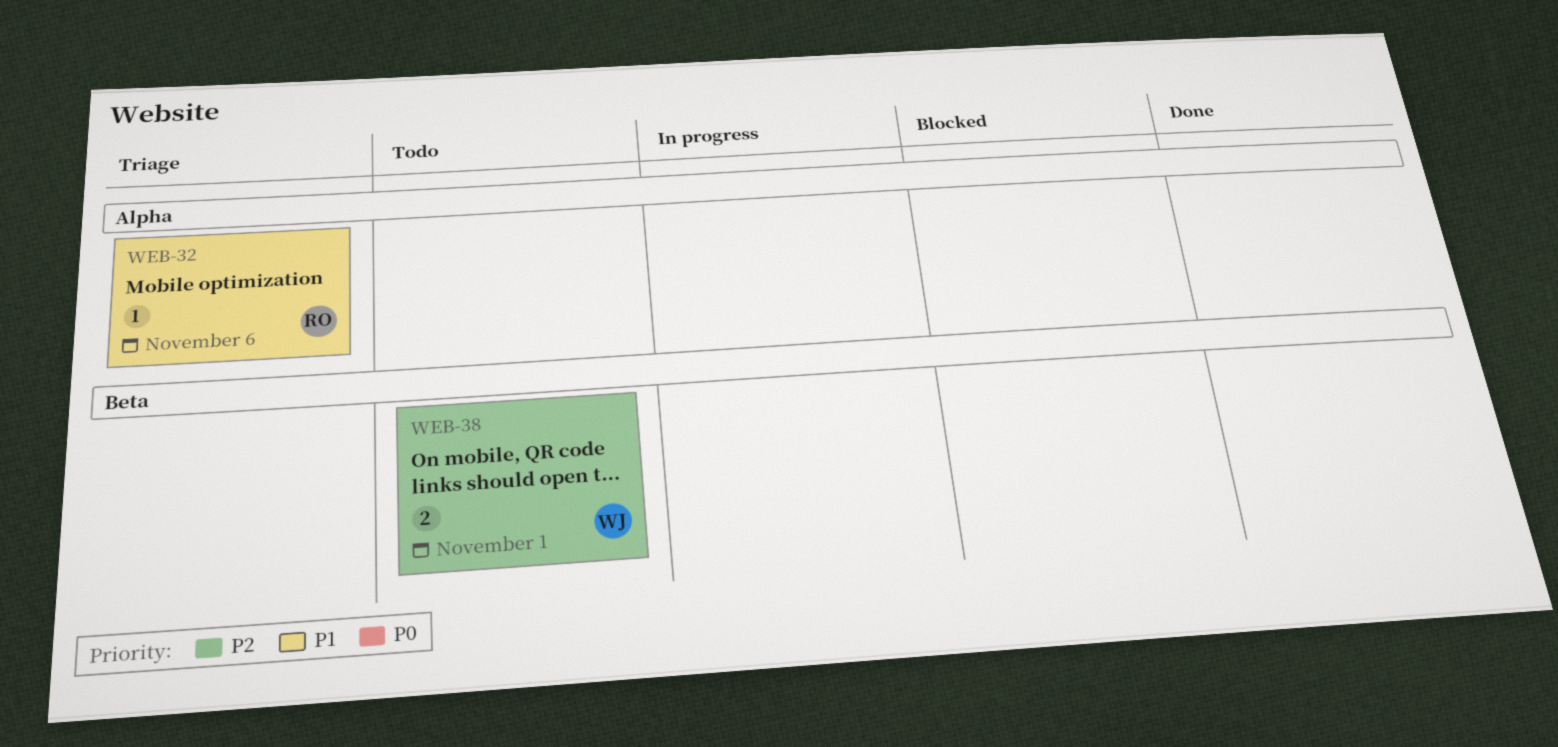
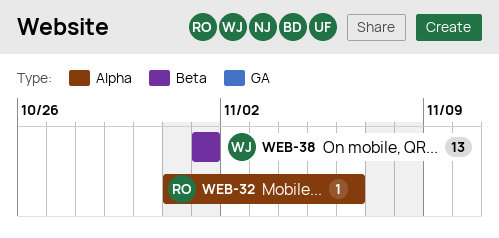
WEB-38, estimate: 2 -> 13

